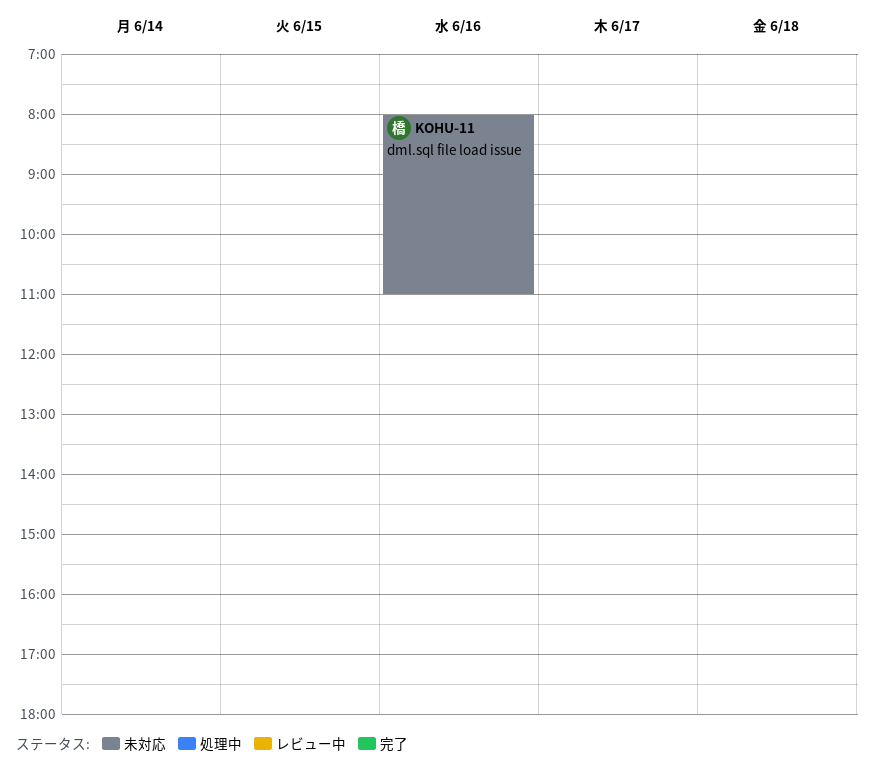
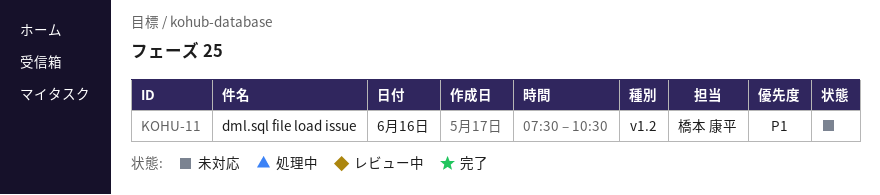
KOHU-11, begins: 08:00 -> 07:30
KOHU-11, ends: 11:00 -> 10:30

